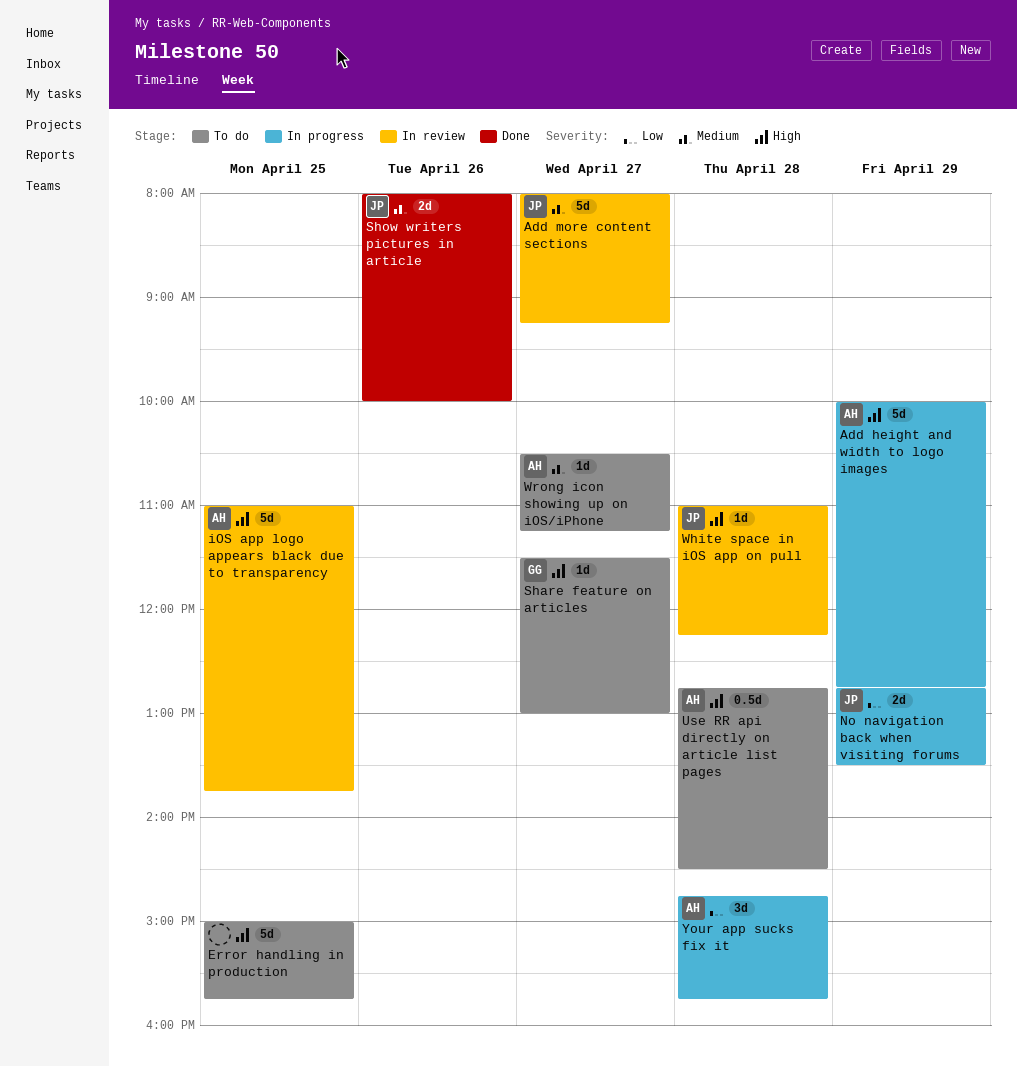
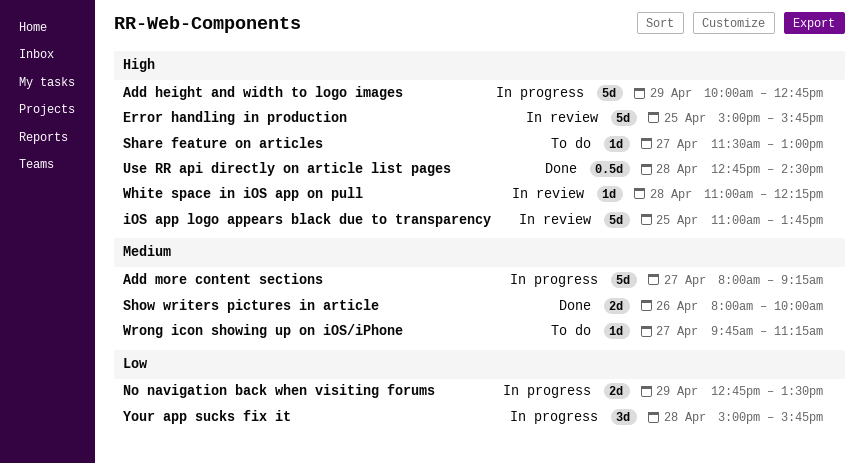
Add more content sections, status: In review -> In progress
Error handling in production, status: To do -> In review
Use RR api directly on article list pages, status: To do -> Done
Wrong icon showing up on iOS/iPhone, begins: 10:30 -> 09:45
Your app sucks fix it, begins: 14:45 -> 15:00

